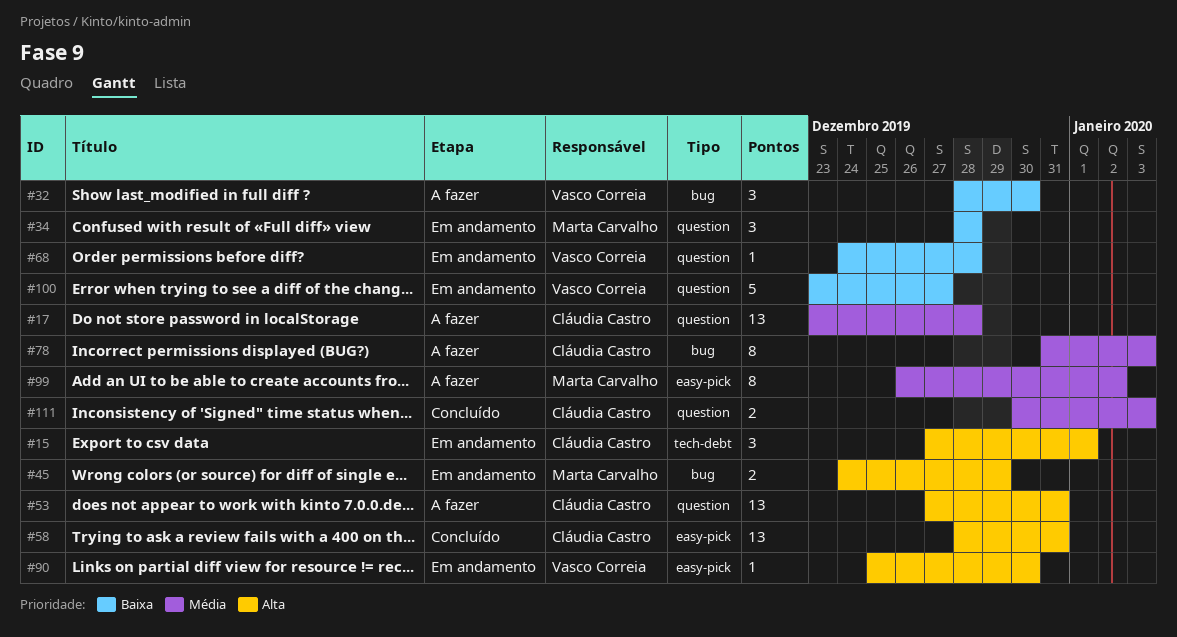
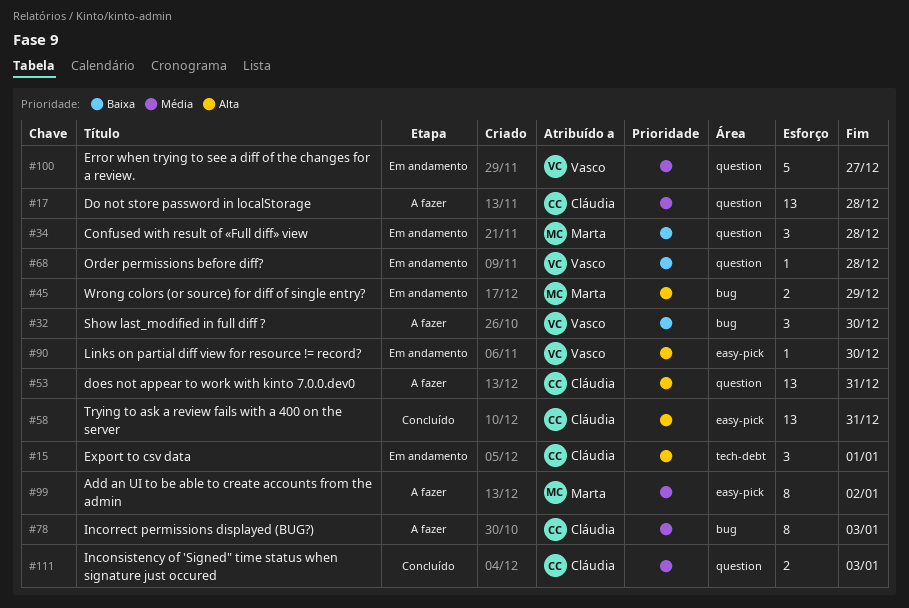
#100, priority: Baixa -> Média

